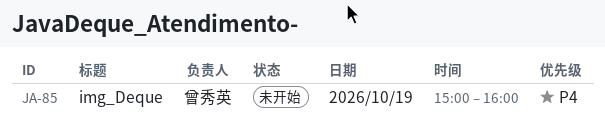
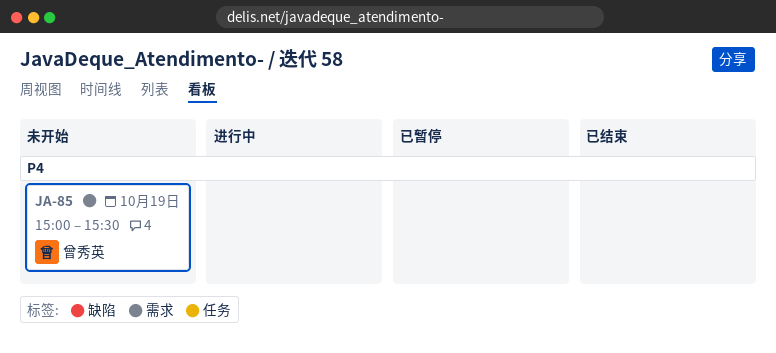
JA-85, ends: 16:00 -> 15:30

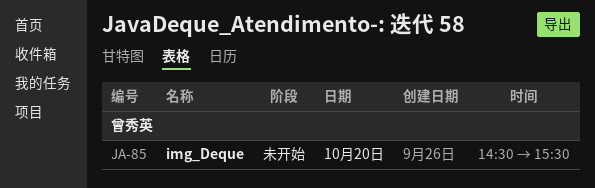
JA-85, day: Oct 19 -> Oct 20
JA-85, begins: 15:00 -> 14:30

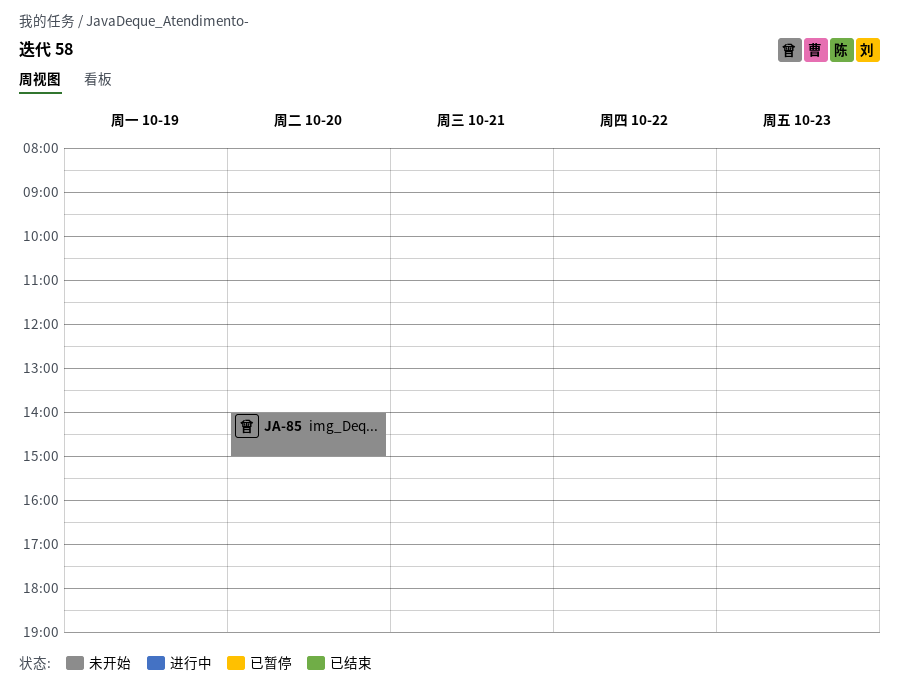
JA-85, begins: 14:30 -> 14:00
JA-85, ends: 15:30 -> 15:00

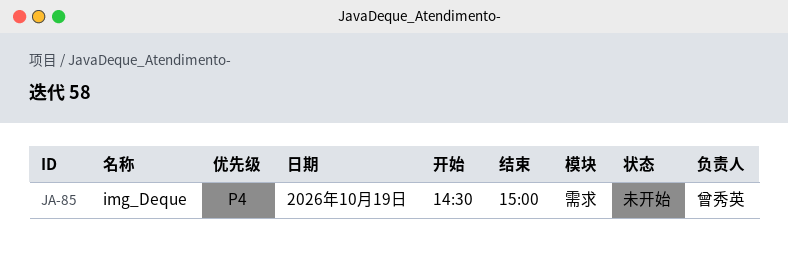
JA-85, day: Oct 20 -> Oct 19
JA-85, begins: 14:00 -> 14:30

